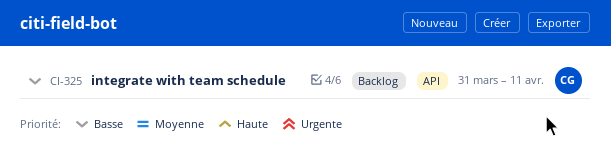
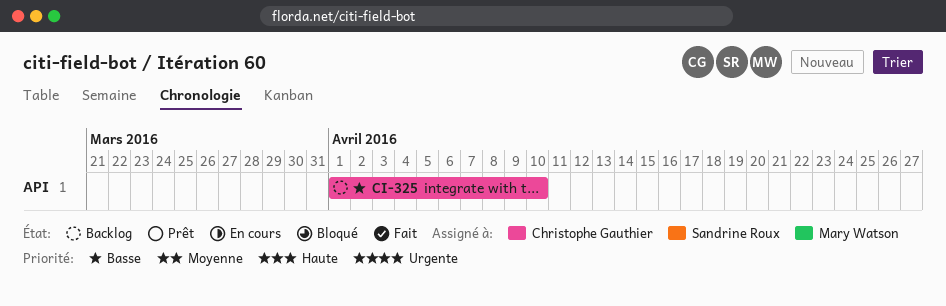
CI-325, start: Mar 31 -> Apr 1
CI-325, due: Apr 11 -> Apr 10

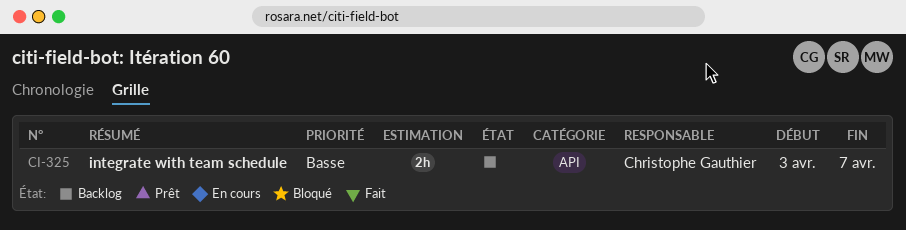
CI-325, start: Apr 1 -> Apr 3
CI-325, due: Apr 10 -> Apr 7

